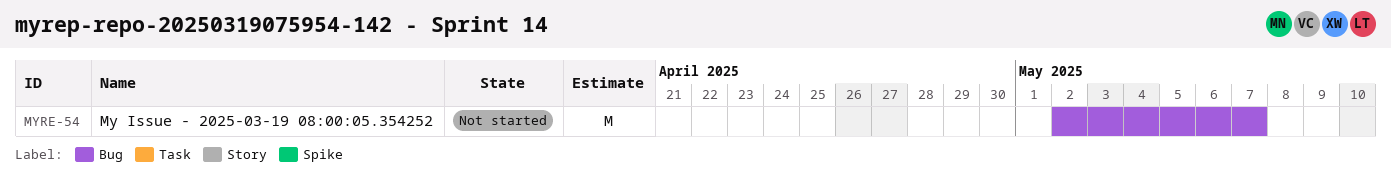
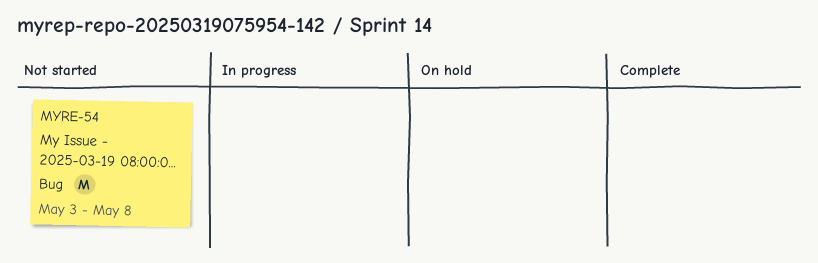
MYRE-54, start: May 2 -> May 3
MYRE-54, due: May 7 -> May 8

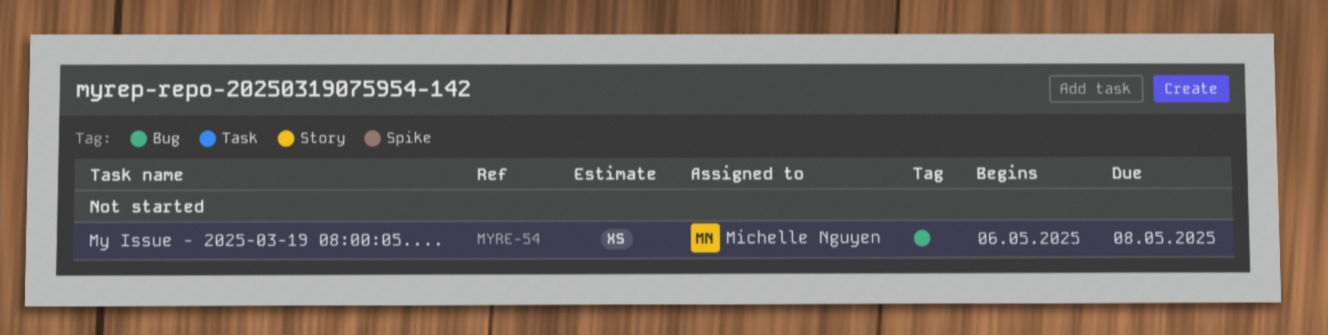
MYRE-54, estimate: M -> XS
MYRE-54, start: May 3 -> May 6

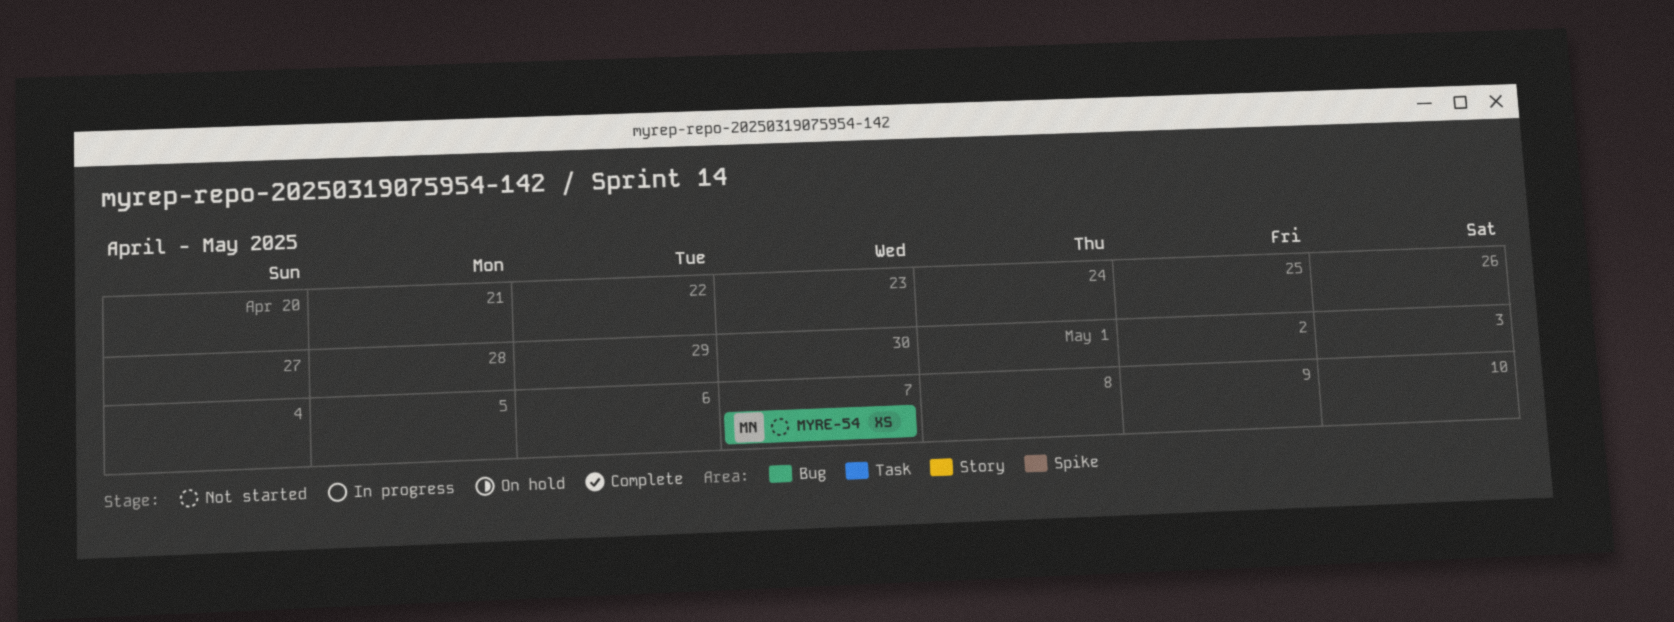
MYRE-54, start: May 6 -> May 7
MYRE-54, due: May 8 -> May 7

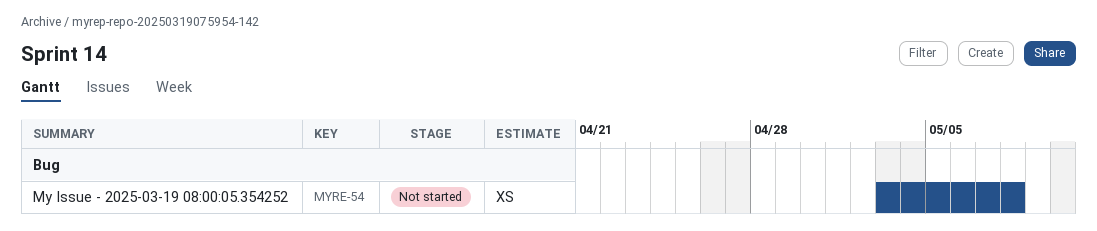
MYRE-54, start: May 7 -> May 3
MYRE-54, due: May 7 -> May 8

